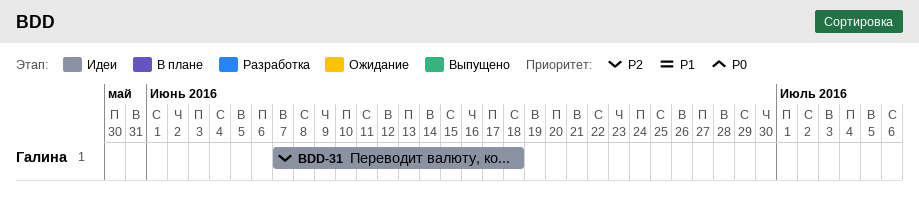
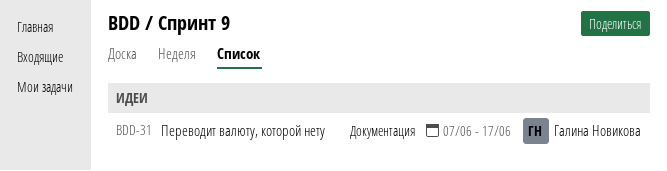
BDD-31, due: Jun 18 -> Jun 17

